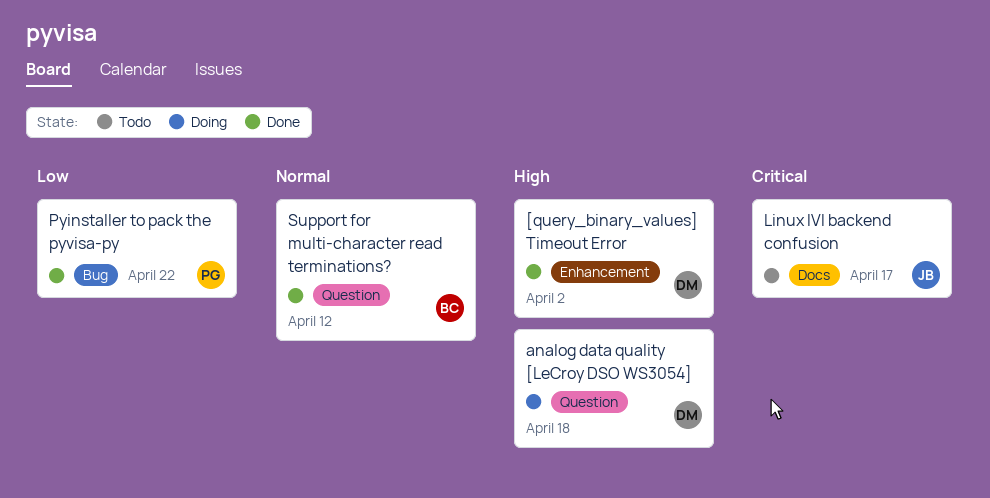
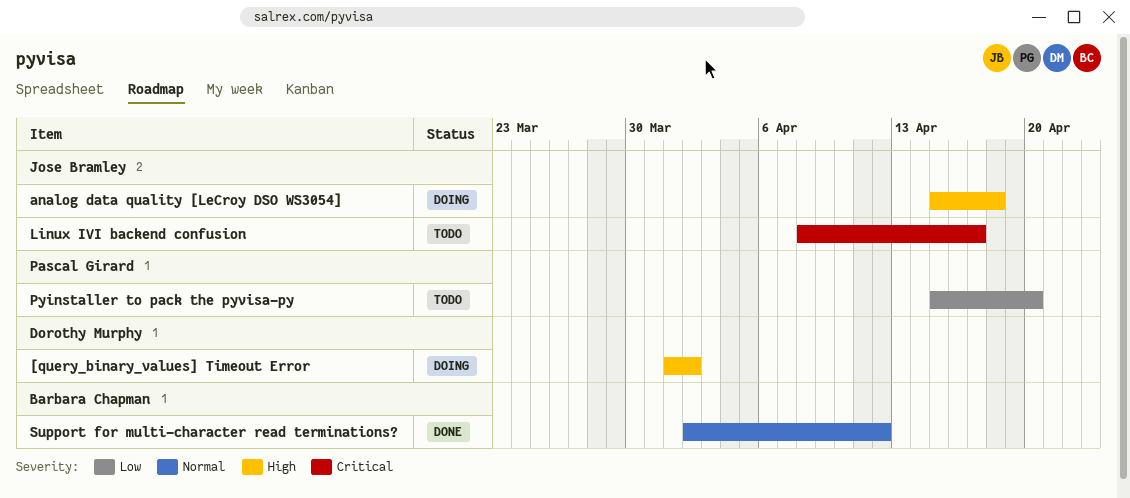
[query_binary_values] Timeout Error, status: Done -> Doing
analog data quality [LeCroy DSO WS3054], owner: Dorothy Murphy -> Jose Bramley
Pyinstaller to pack the pyvisa-py, status: Done -> Todo
Pyinstaller to pack the pyvisa-py, due: Apr 22 -> Apr 20

